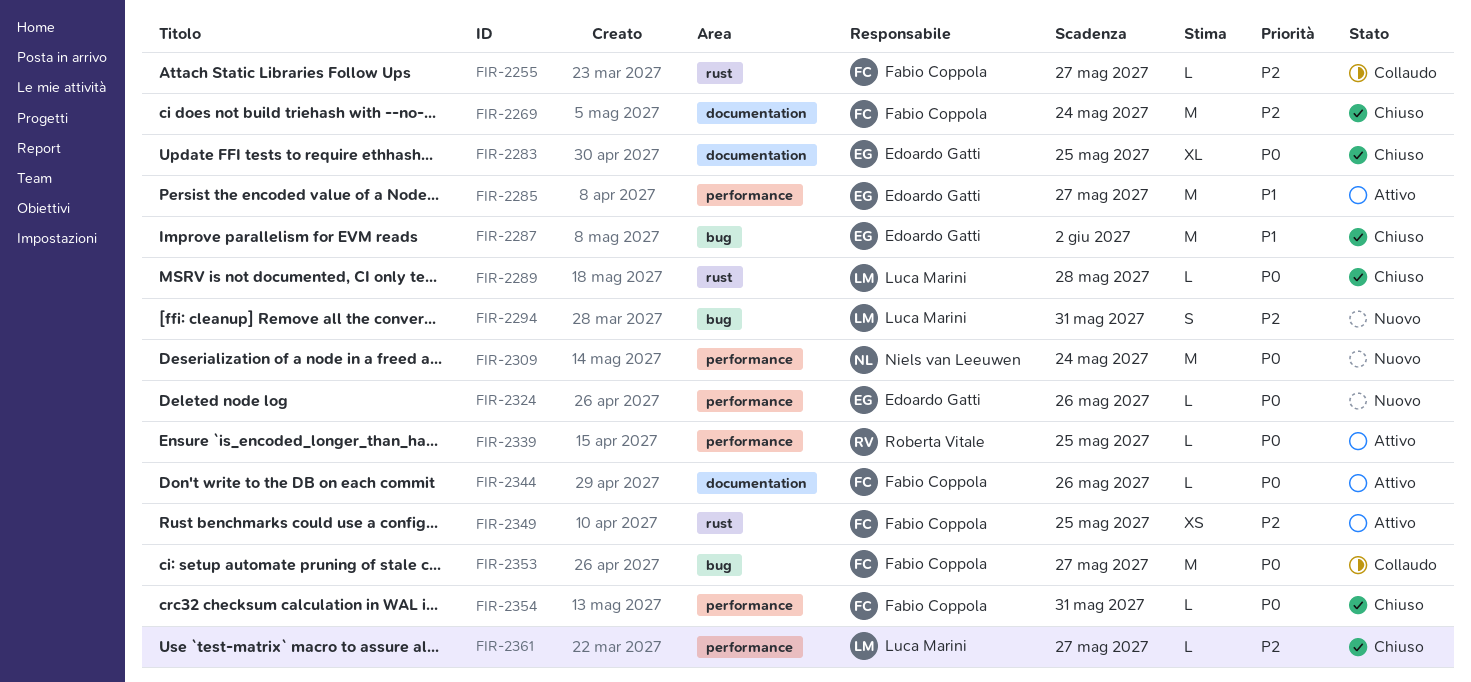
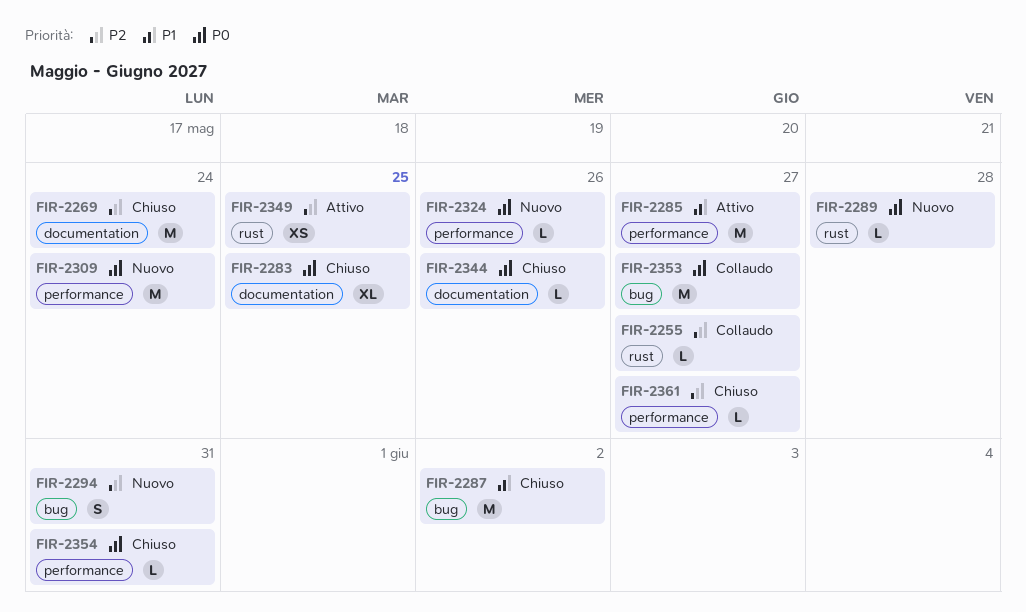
FIR-2289, status: Chiuso -> Nuovo
FIR-2339: present -> none
FIR-2344, status: Attivo -> Chiuso

